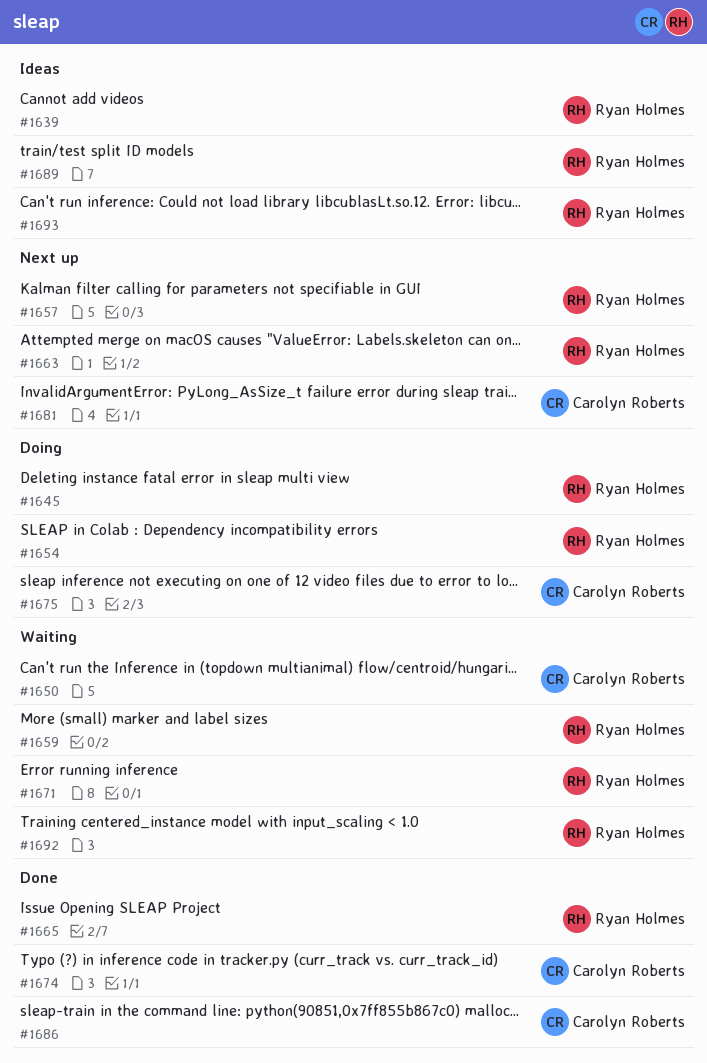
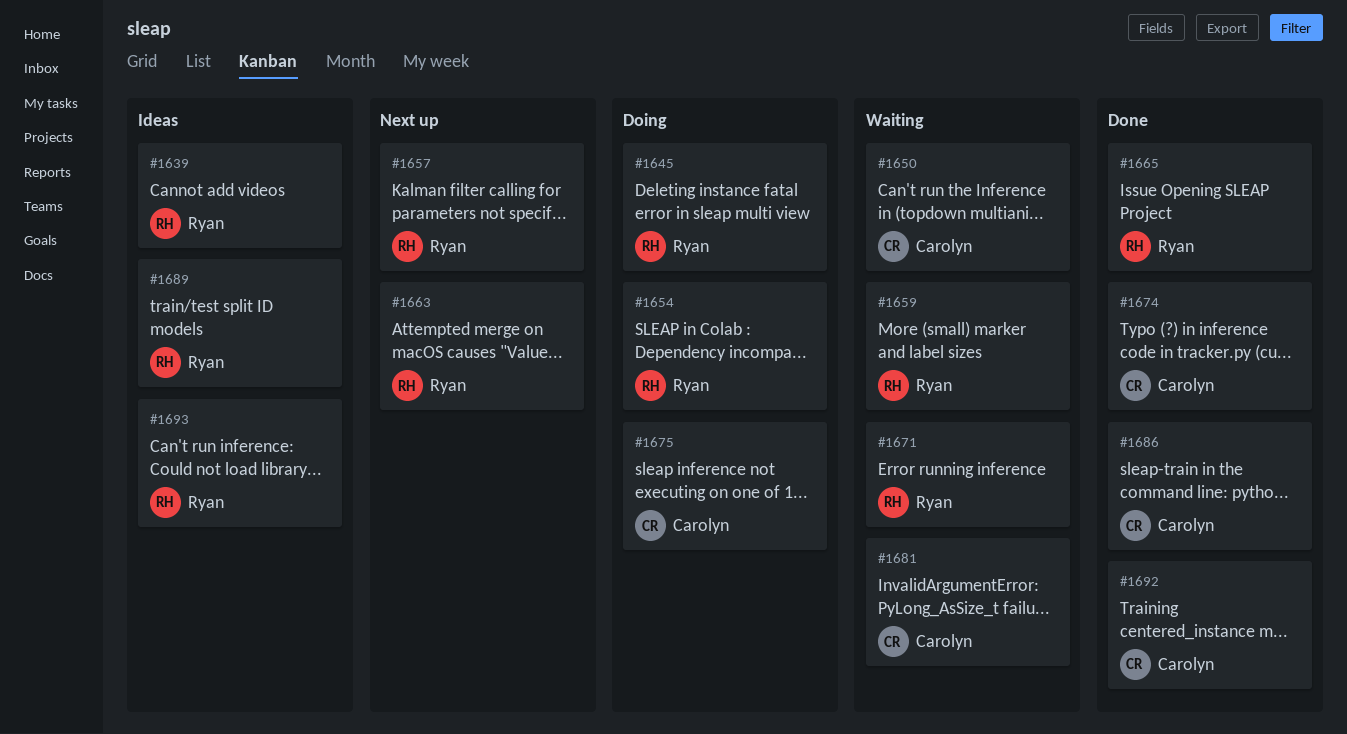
#1681, status: Next up -> Waiting
#1692, status: Waiting -> Done
#1692, owner: Ryan Holmes -> Carolyn Roberts

